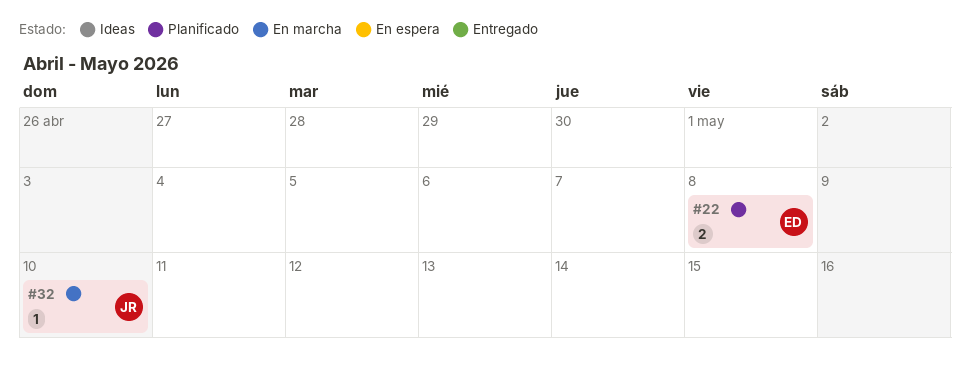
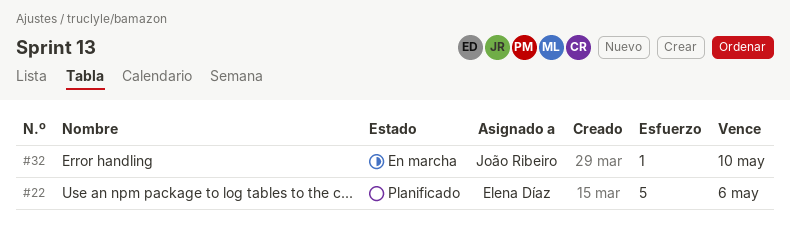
#22, estimate: 2 -> 5
#22, due: May 8 -> May 6

